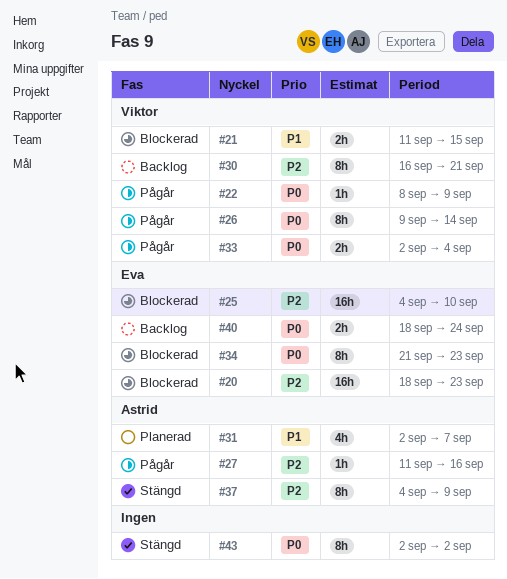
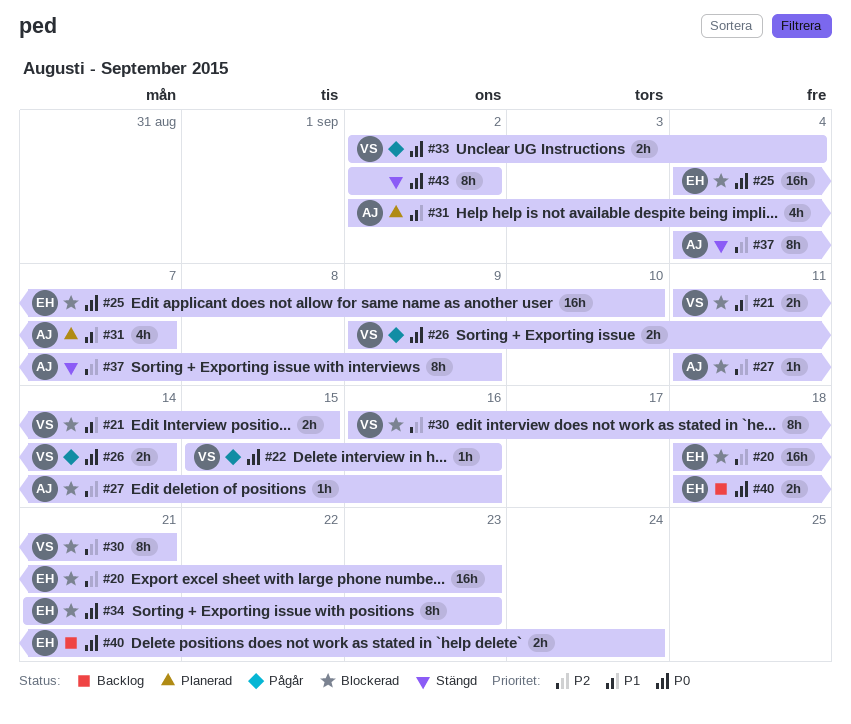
#22, start: Sep 8 -> Sep 15
#22, due: Sep 9 -> Sep 16
#25, priority: P2 -> P0
#26, estimate: 8h -> 2h
#27, status: Pågår -> Blockerad
#30, status: Backlog -> Blockerad

